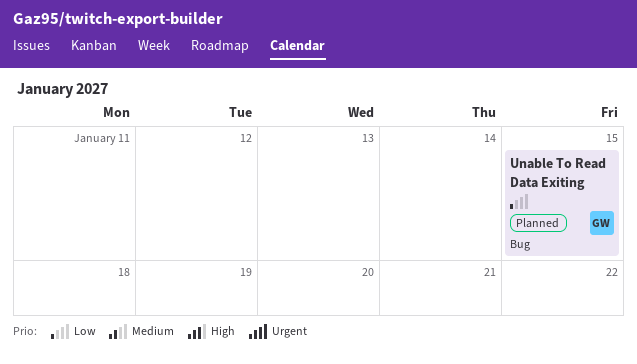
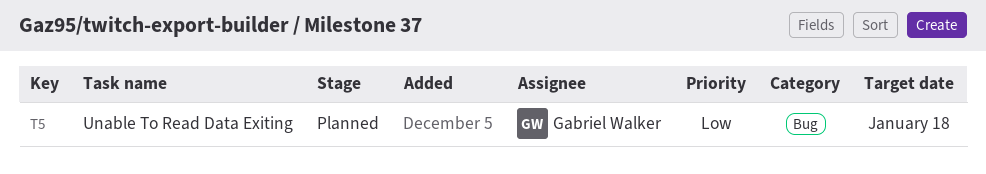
Unable To Read Data Exiting, due: Jan 15 -> Jan 18

